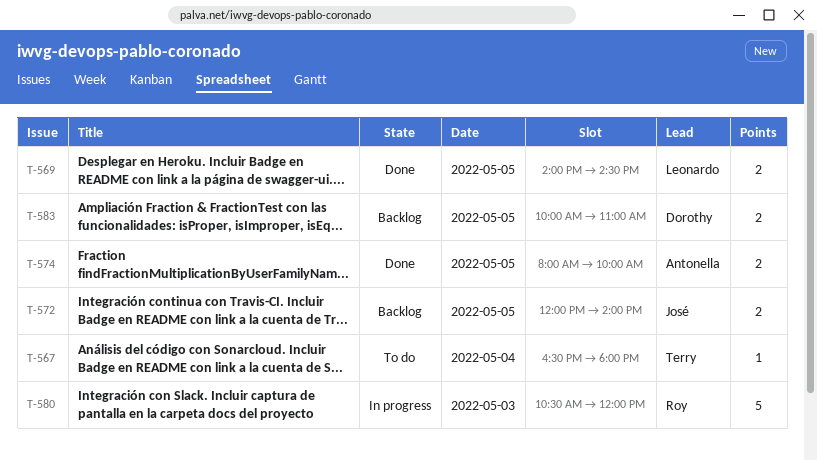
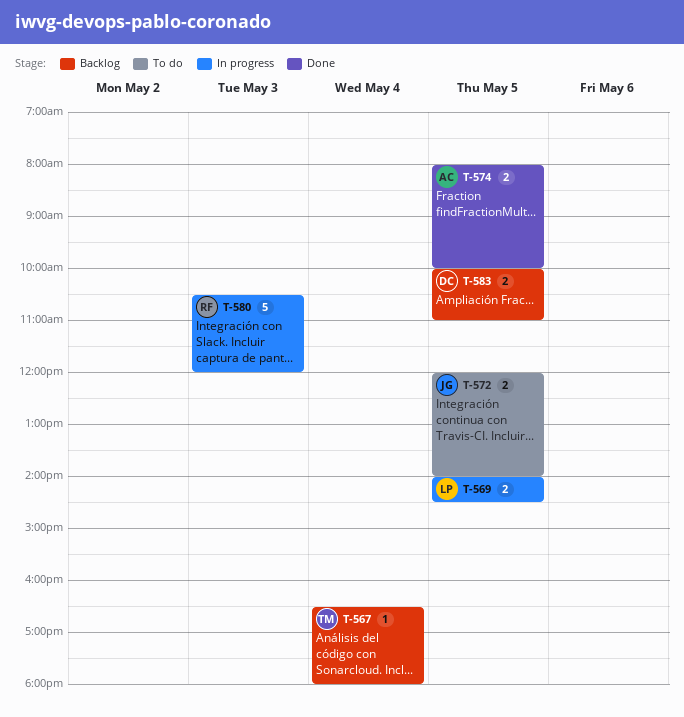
T-567, status: To do -> Backlog
T-569, status: Done -> In progress
T-572, status: Backlog -> To do

